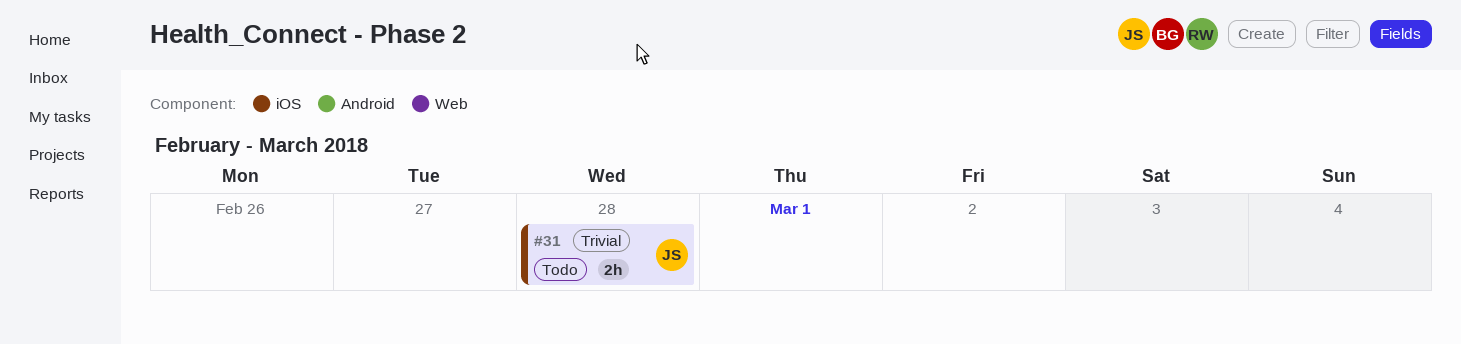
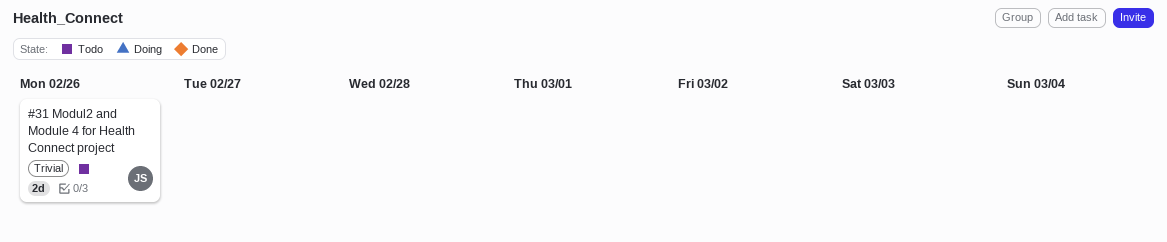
#31, estimate: 2h -> 2d
#31, due: Feb 28 -> Feb 26

